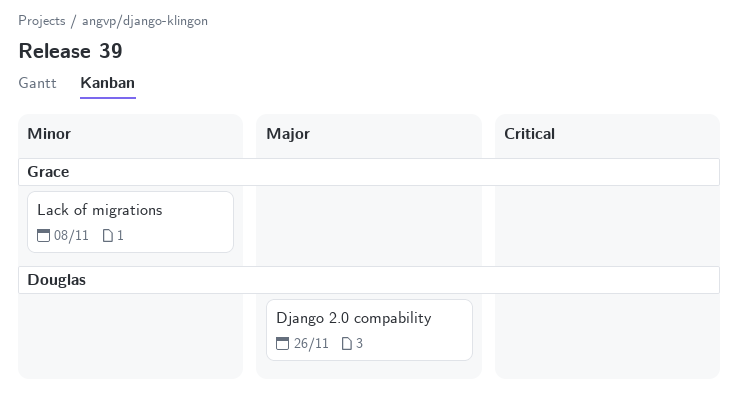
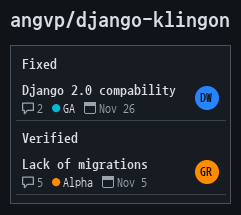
Lack of migrations, due: Nov 8 -> Nov 5

